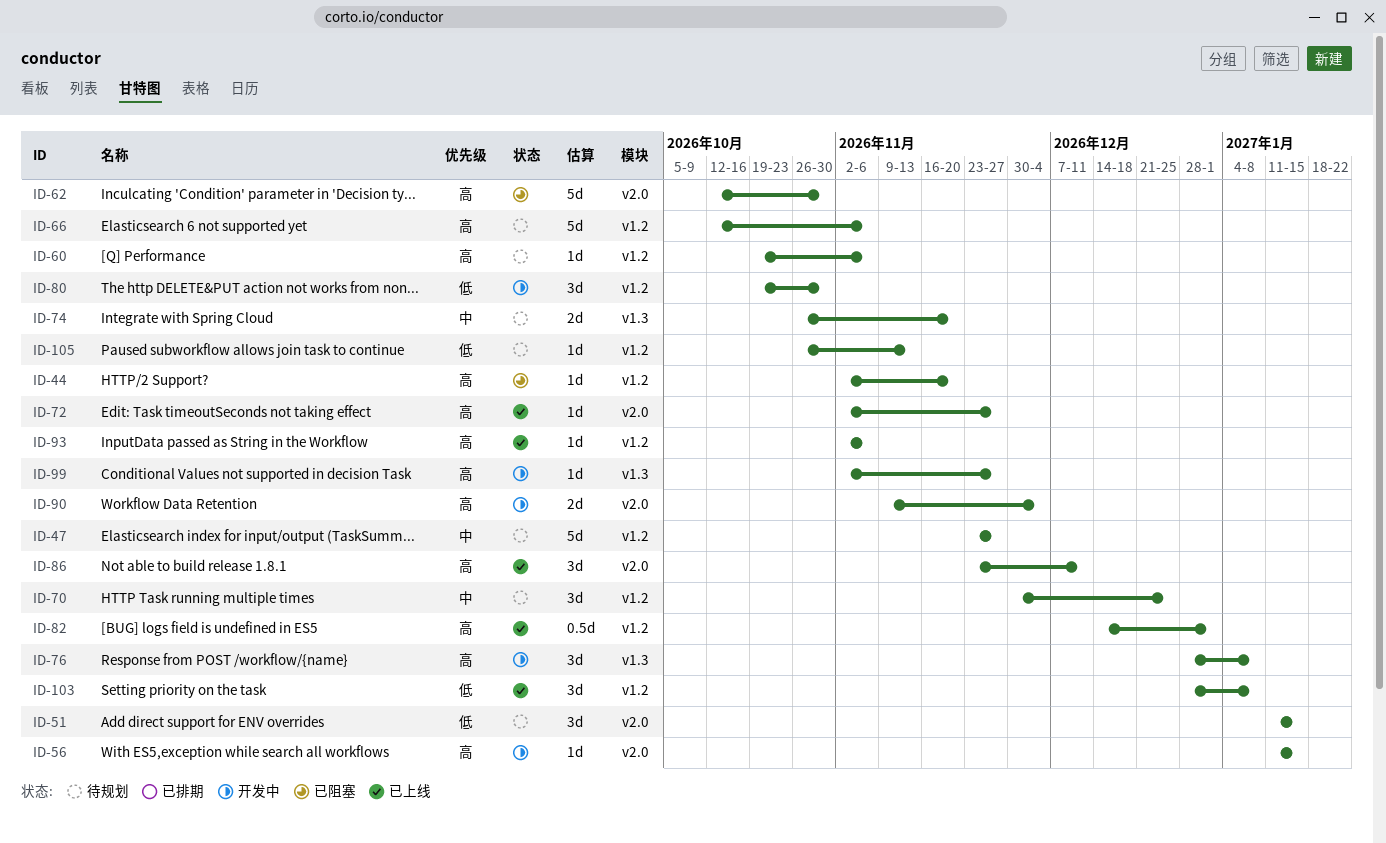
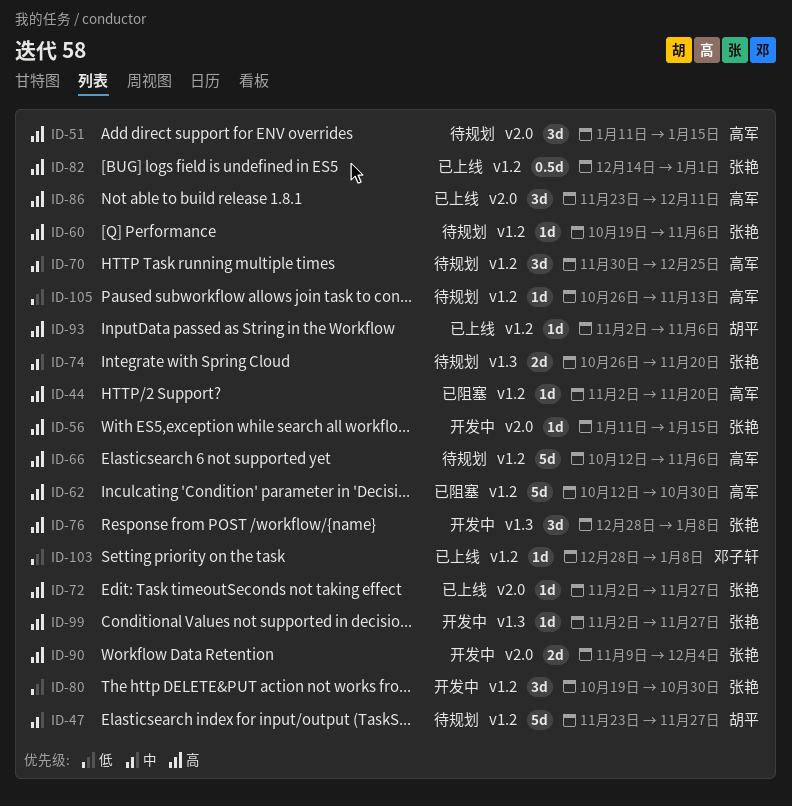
ID-51, priority: 低 -> 高
ID-62, label: v2.0 -> v1.2
ID-103, estimate: 3d -> 1d

